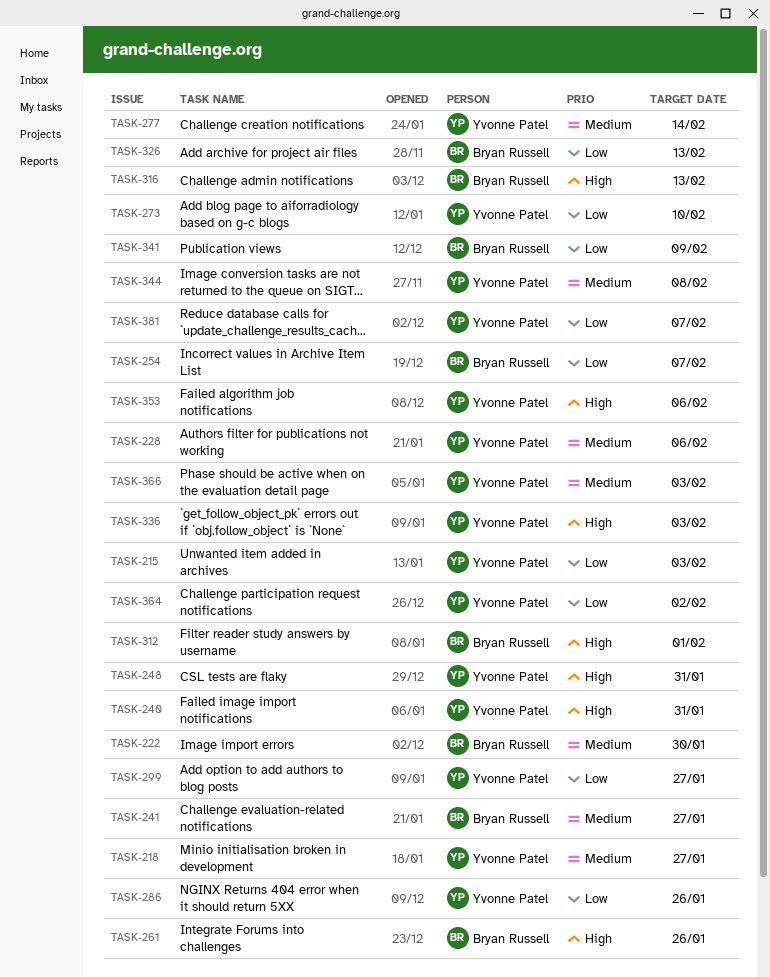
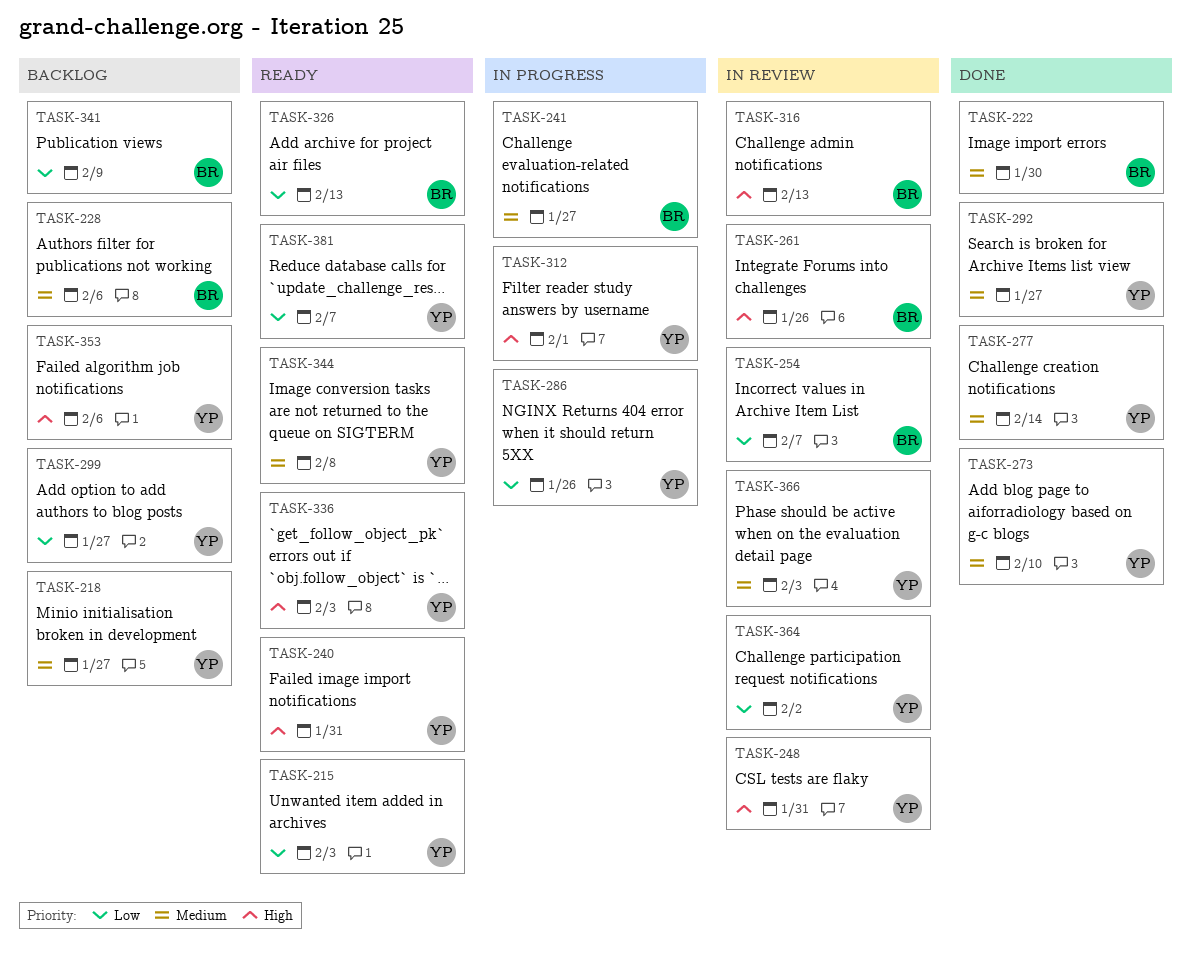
TASK-228, owner: Yvonne Patel -> Bryan Russell
TASK-273, priority: Low -> Medium
TASK-292: none -> present
TASK-312, owner: Bryan Russell -> Yvonne Patel

